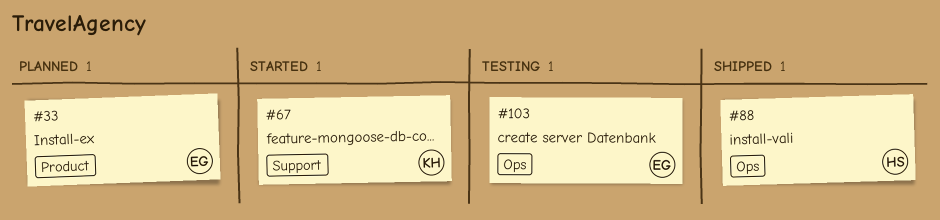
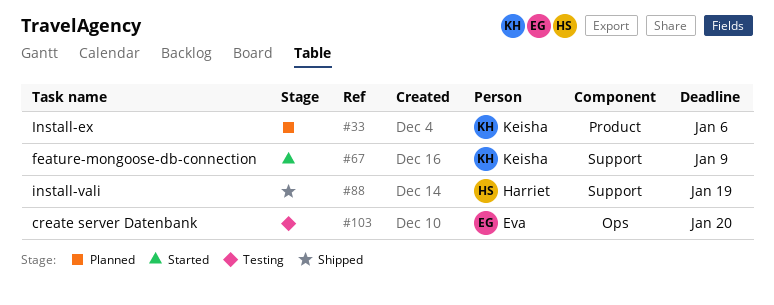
#33, owner: Eva -> Keisha
#88, label: Ops -> Support

